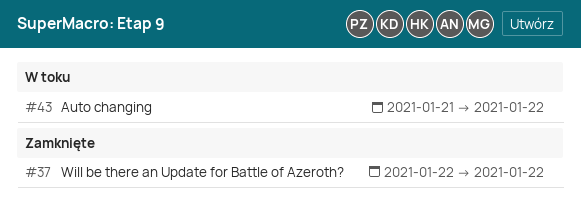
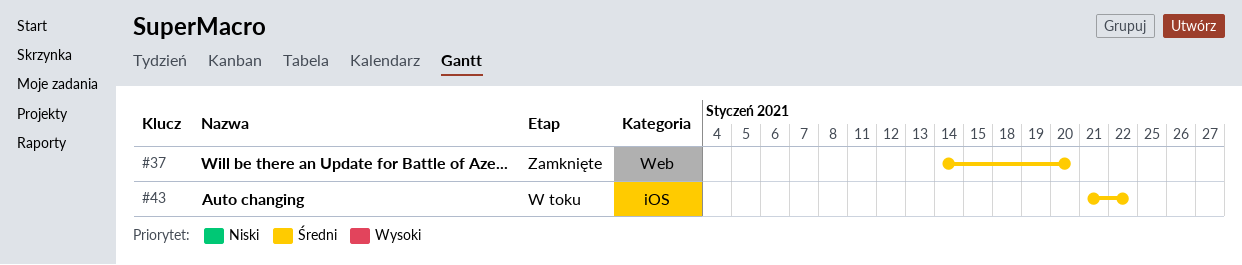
#37, start: Jan 22 -> Jan 14
#37, due: Jan 22 -> Jan 20

